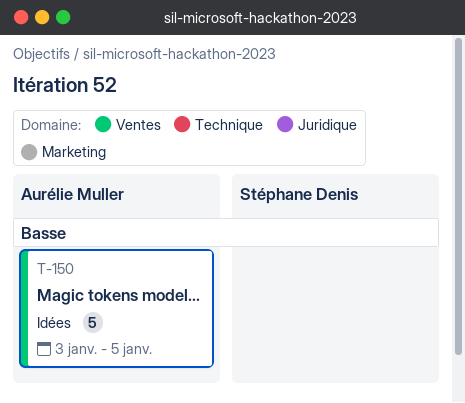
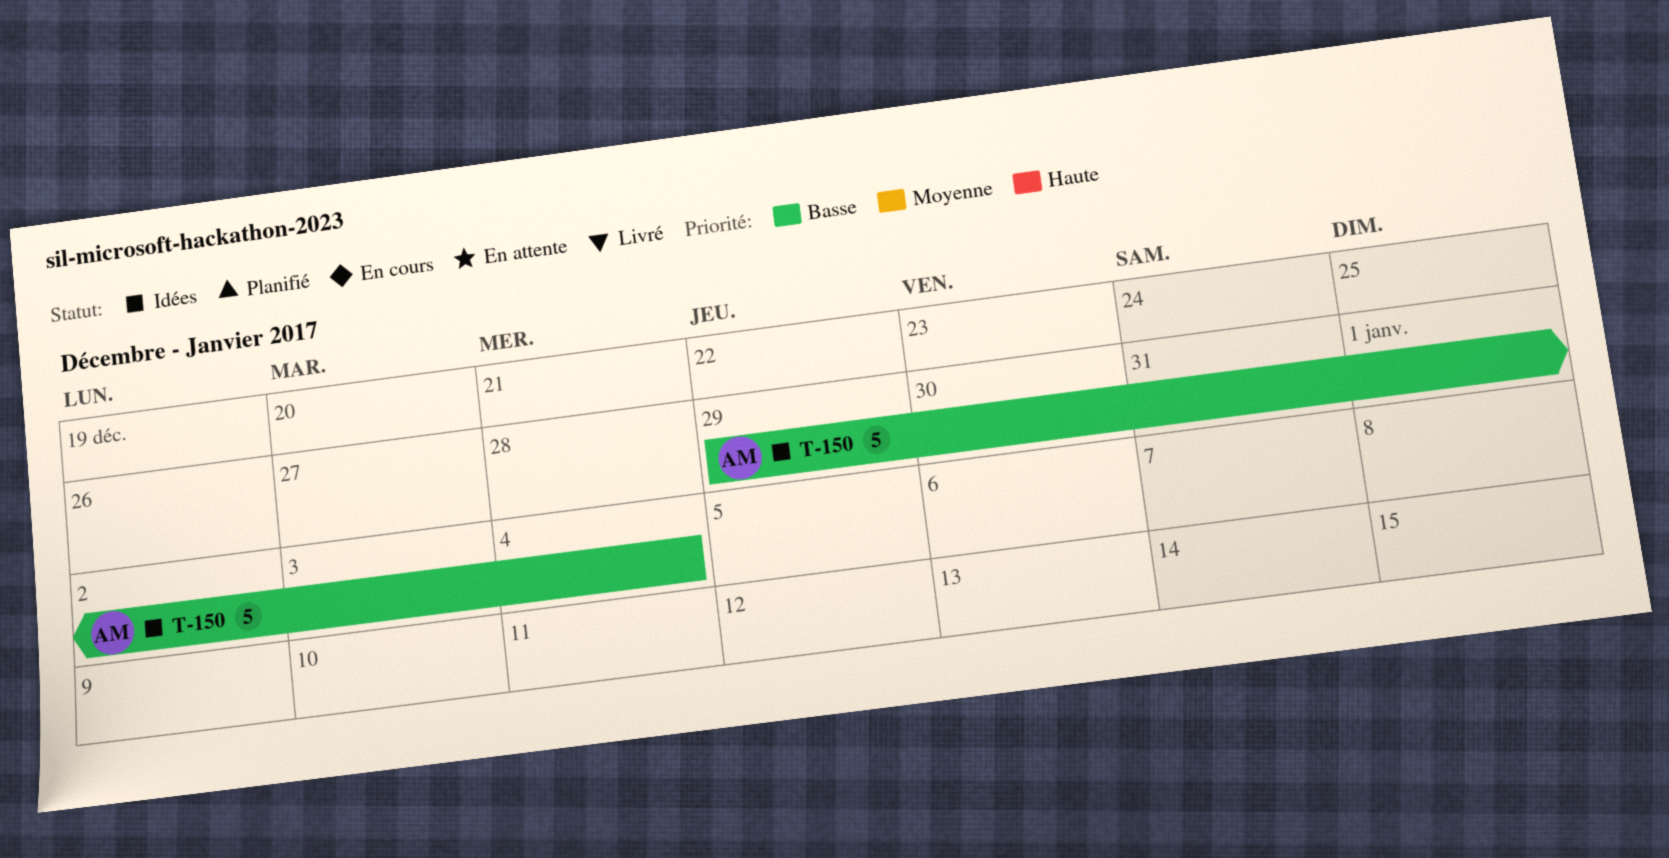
T-150, start: Jan 3 -> Dec 29
T-150, due: Jan 5 -> Jan 4

